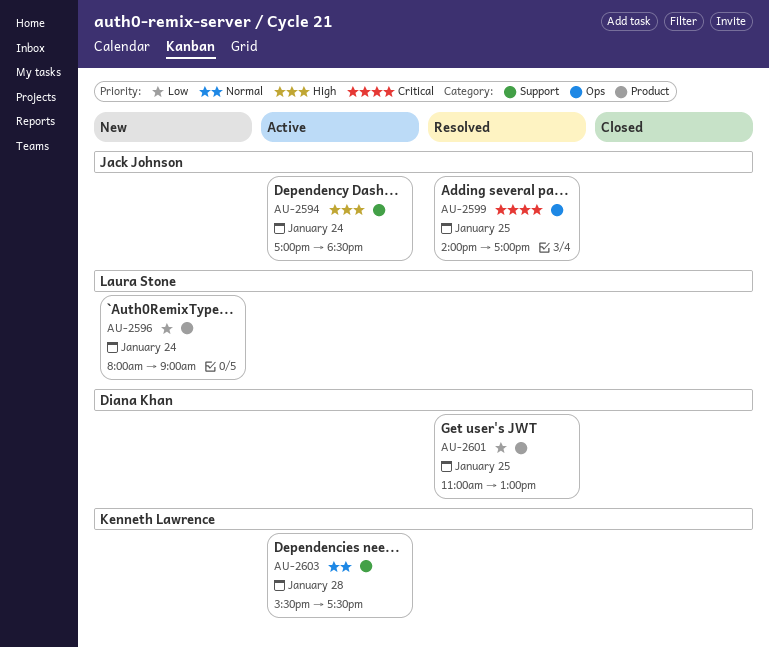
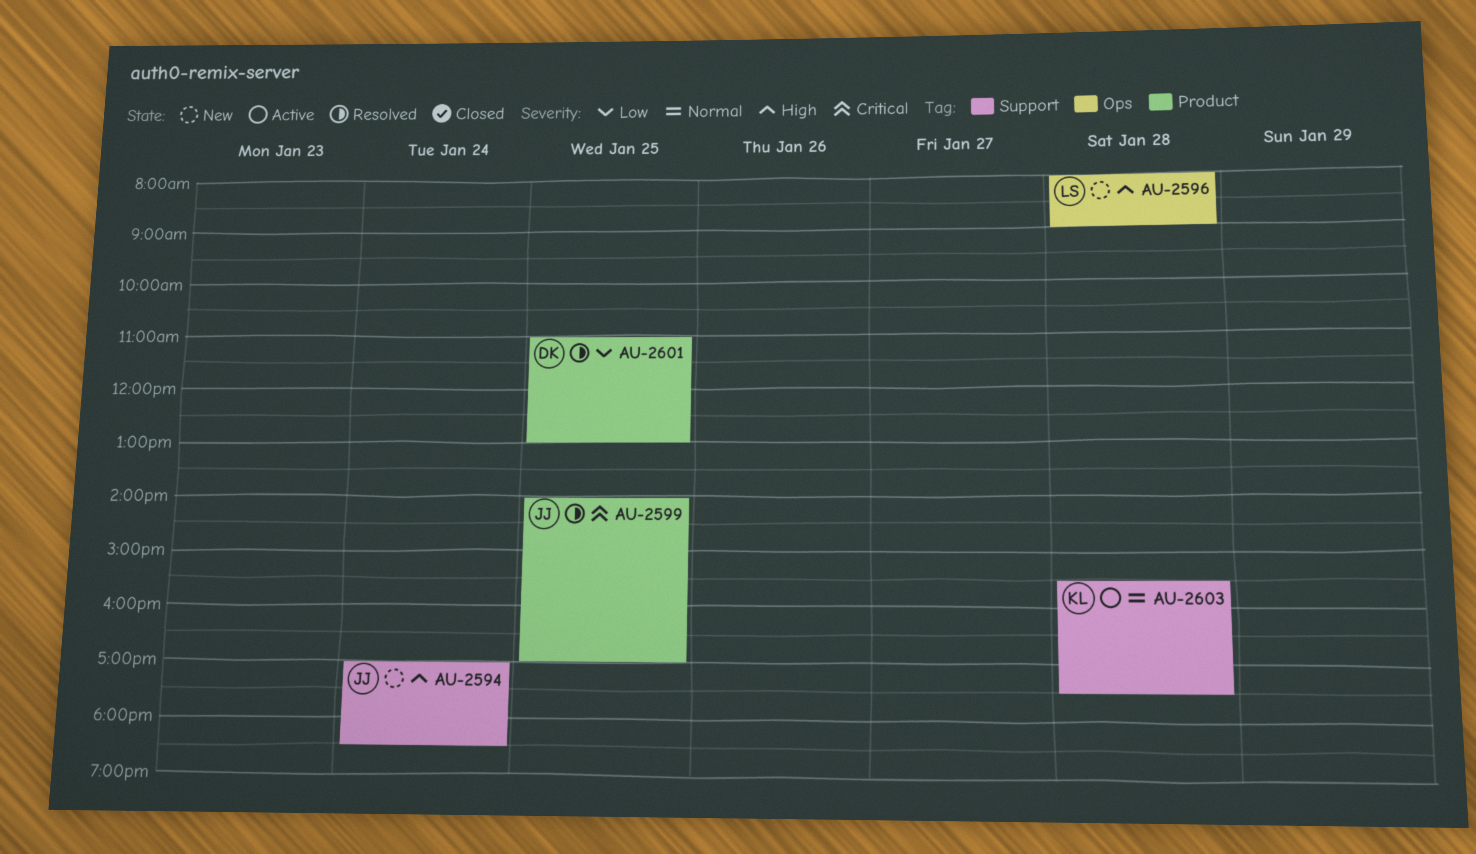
AU-2594, status: Active -> New
AU-2596, priority: Low -> High
AU-2596, label: Product -> Ops
AU-2596, day: Jan 24 -> Jan 28
AU-2599, label: Ops -> Product

